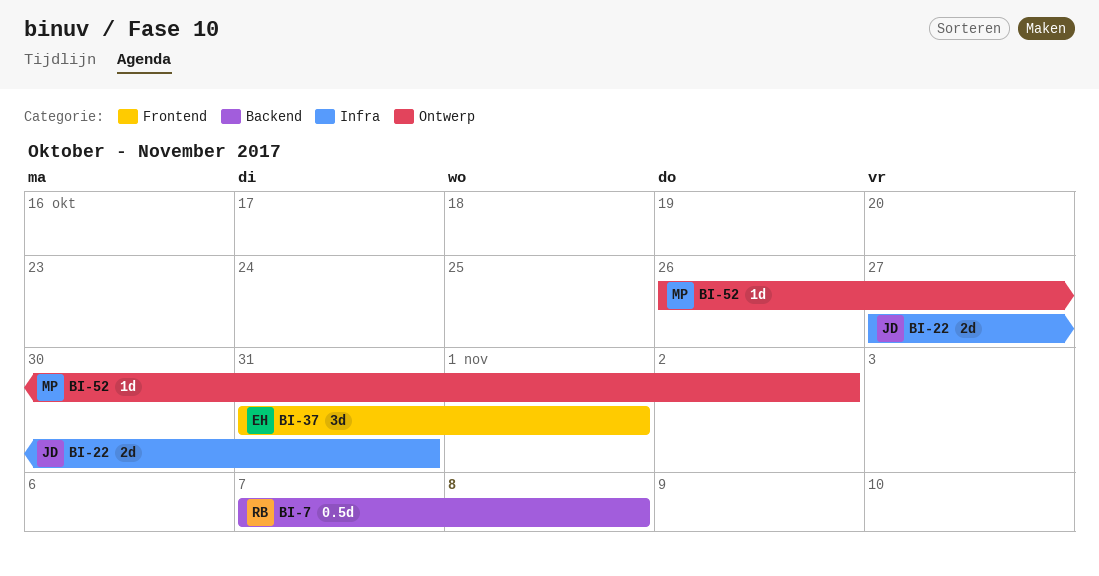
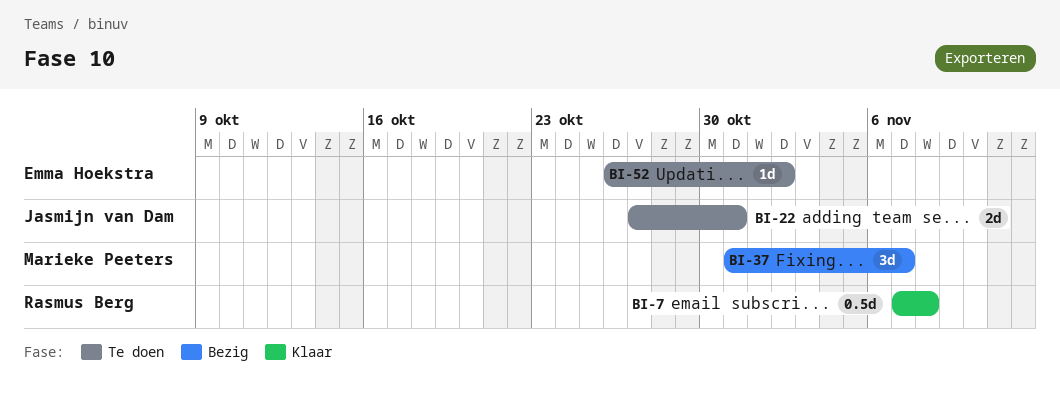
BI-37, owner: Emma Hoekstra -> Marieke Peeters
BI-37, due: Nov 1 -> Nov 7
BI-52, owner: Marieke Peeters -> Emma Hoekstra

